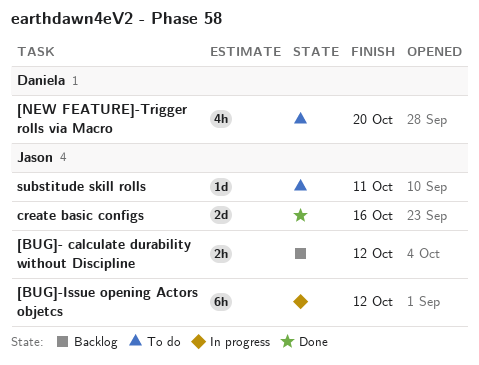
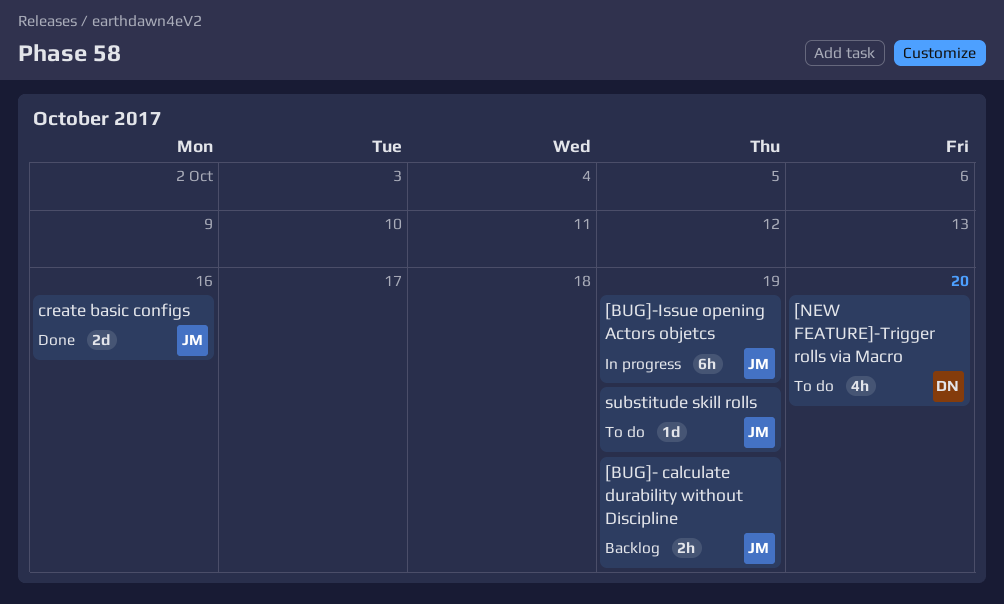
[BUG]- calculate durability without Discipline, due: Oct 12 -> Oct 19
[BUG]-Issue opening Actors objetcs, due: Oct 12 -> Oct 19
substitude skill rolls, due: Oct 11 -> Oct 19

